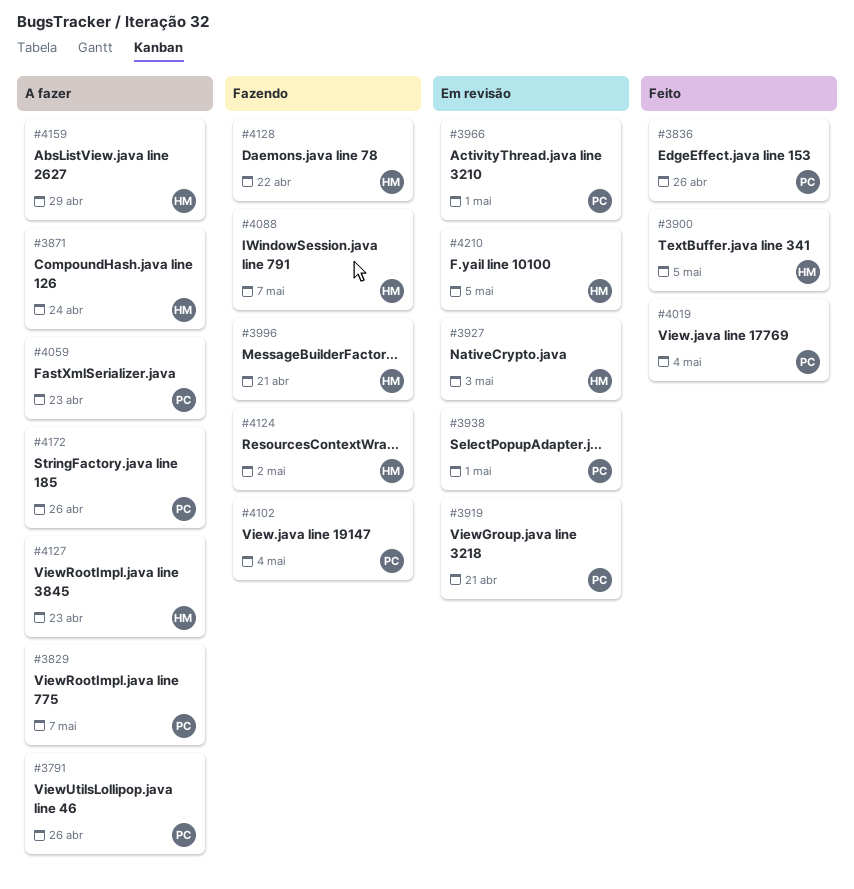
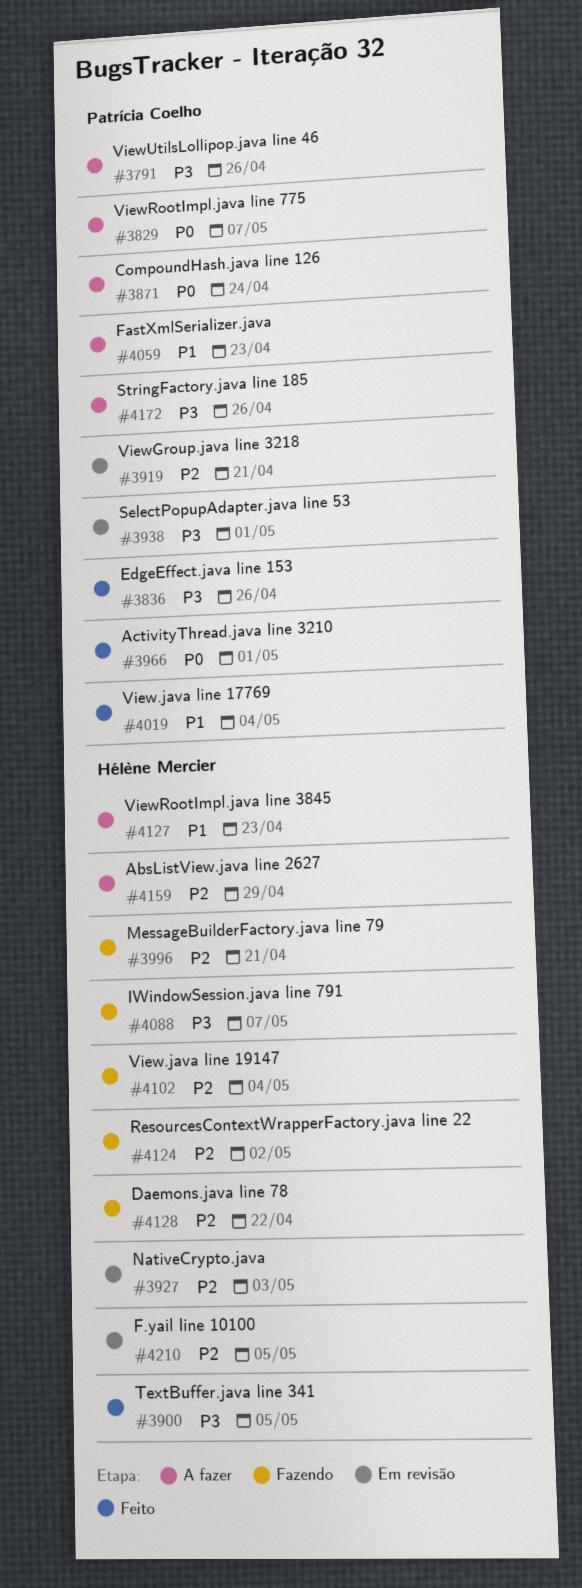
#3871, owner: Hélène Mercier -> Patrícia Coelho
#3966, status: Em revisão -> Feito
#4102, owner: Patrícia Coelho -> Hélène Mercier

